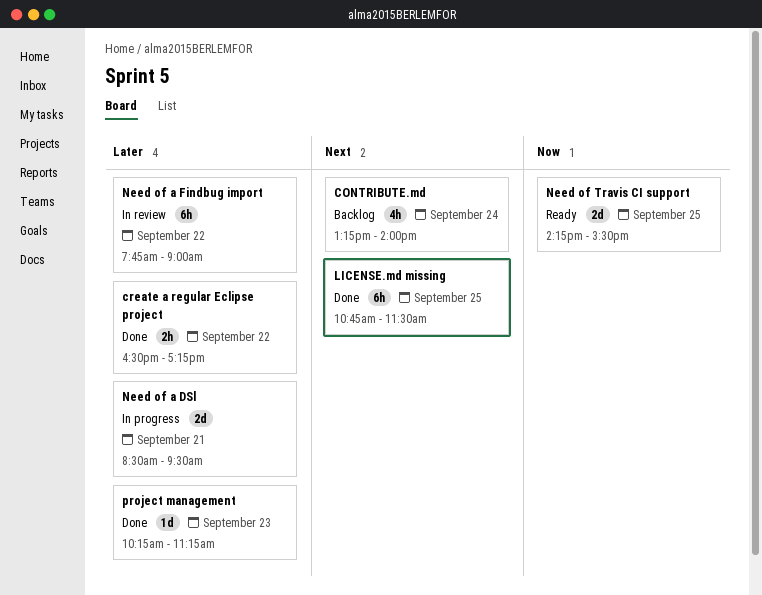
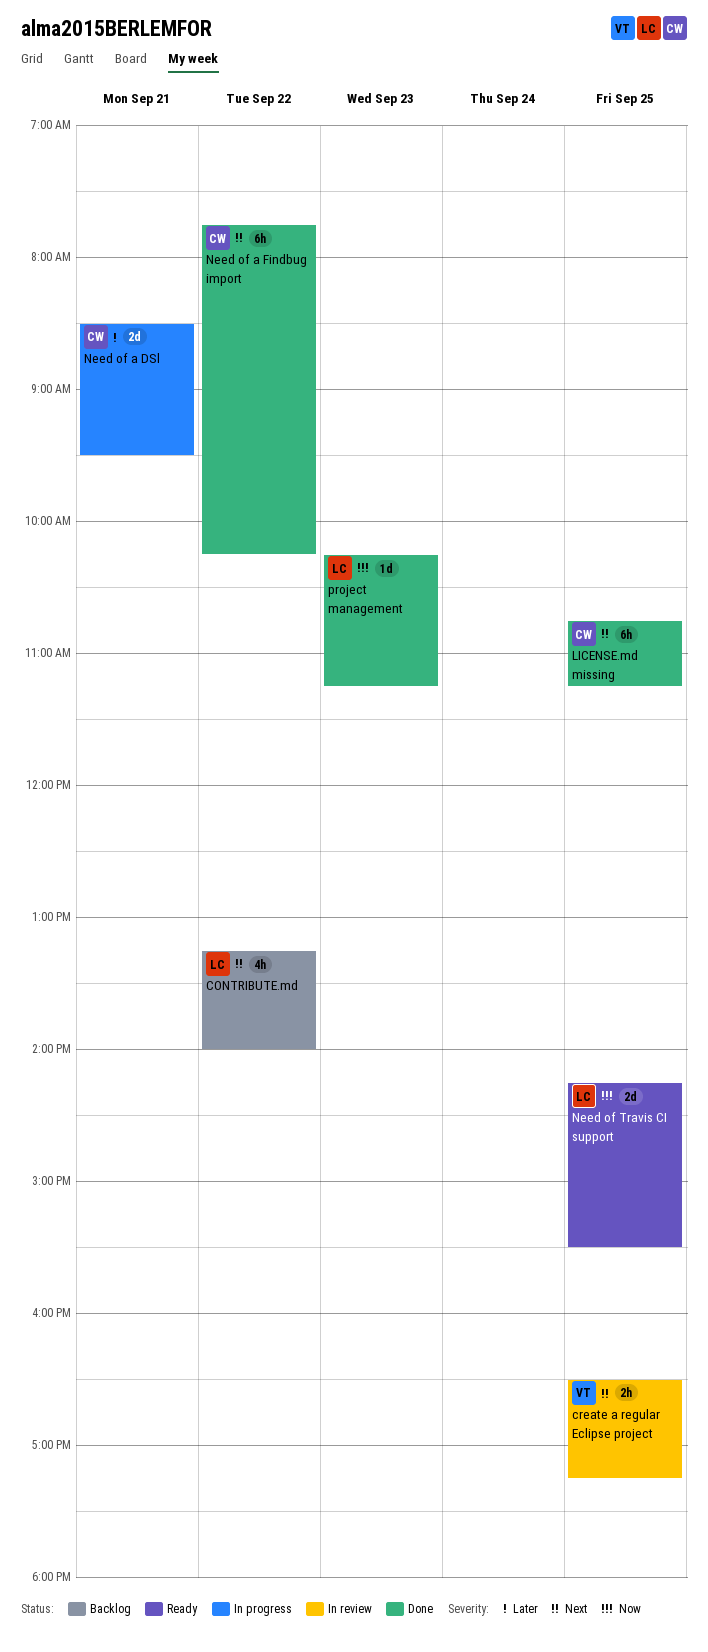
CONTRIBUTE.md, day: Sep 24 -> Sep 22
create a regular Eclipse project, status: Done -> In review
create a regular Eclipse project, priority: Later -> Next
create a regular Eclipse project, day: Sep 22 -> Sep 25
LICENSE.md missing, ends: 11:30 -> 11:15
Need of a Findbug import, status: In review -> Done
Need of a Findbug import, priority: Later -> Next
Need of a Findbug import, ends: 09:00 -> 10:15
project management, priority: Later -> Now

